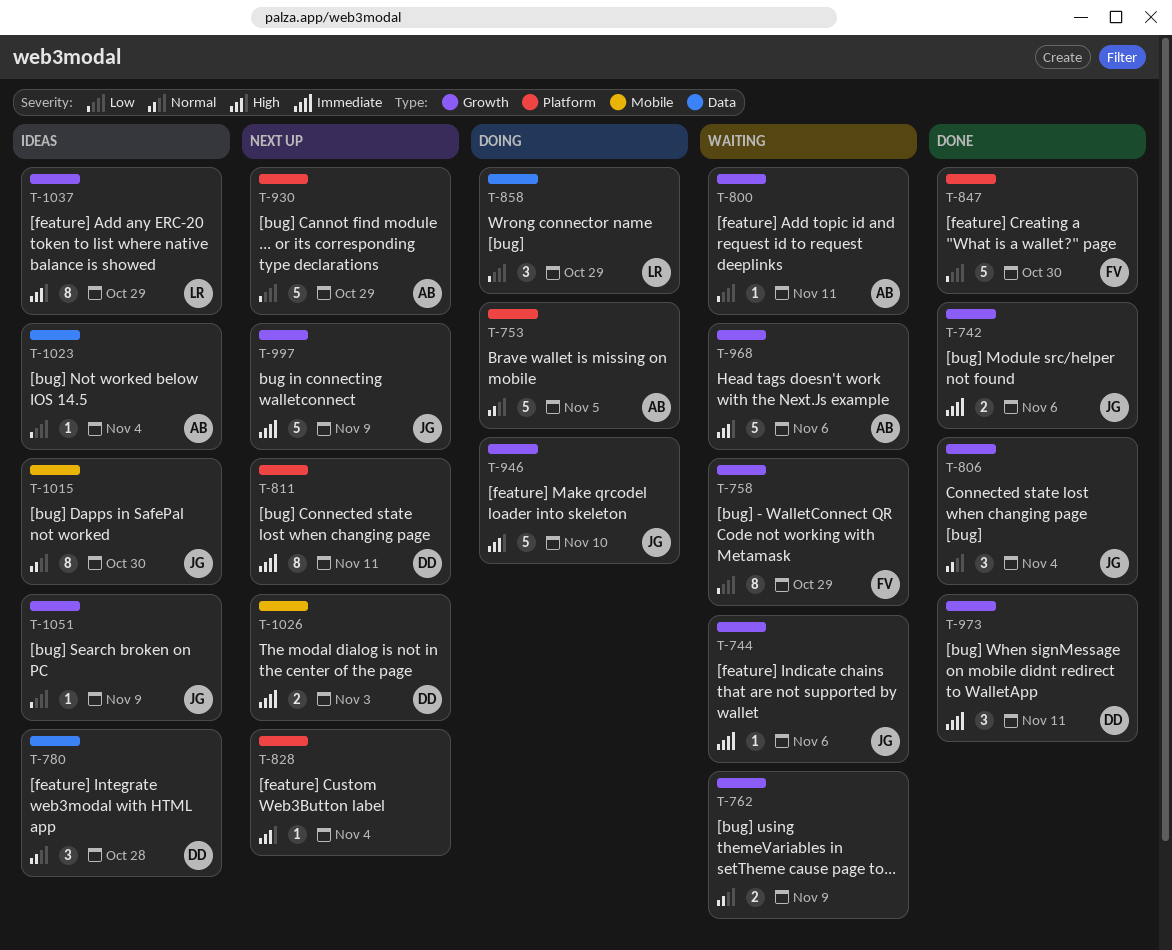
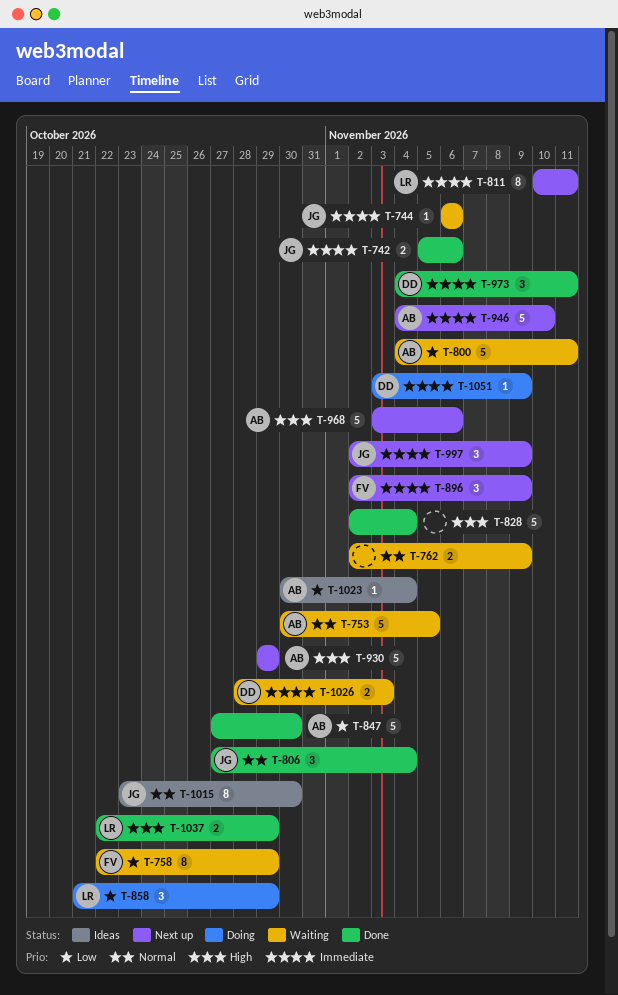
T-753, status: Doing -> Waiting
T-780: present -> none
T-800, estimate: 1 -> 5
T-811, owner: DD -> LR
T-828, status: Next up -> Done
T-828, estimate: 1 -> 5
T-847, owner: FV -> AB
T-896: none -> present
T-930, priority: Low -> High
T-946, status: Doing -> Next up
T-946, owner: JG -> AB
T-946, priority: High -> Immediate
T-968, status: Waiting -> Next up
T-997, estimate: 5 -> 3
T-1026, status: Next up -> Waiting
T-1037, status: Ideas -> Done
T-1037, estimate: 8 -> 2
T-1051, status: Ideas -> Doing
T-1051, owner: JG -> DD
T-1051, priority: Low -> Immediate

